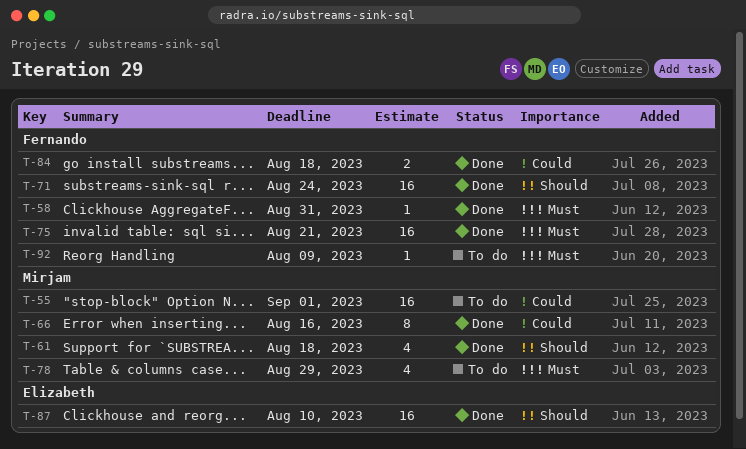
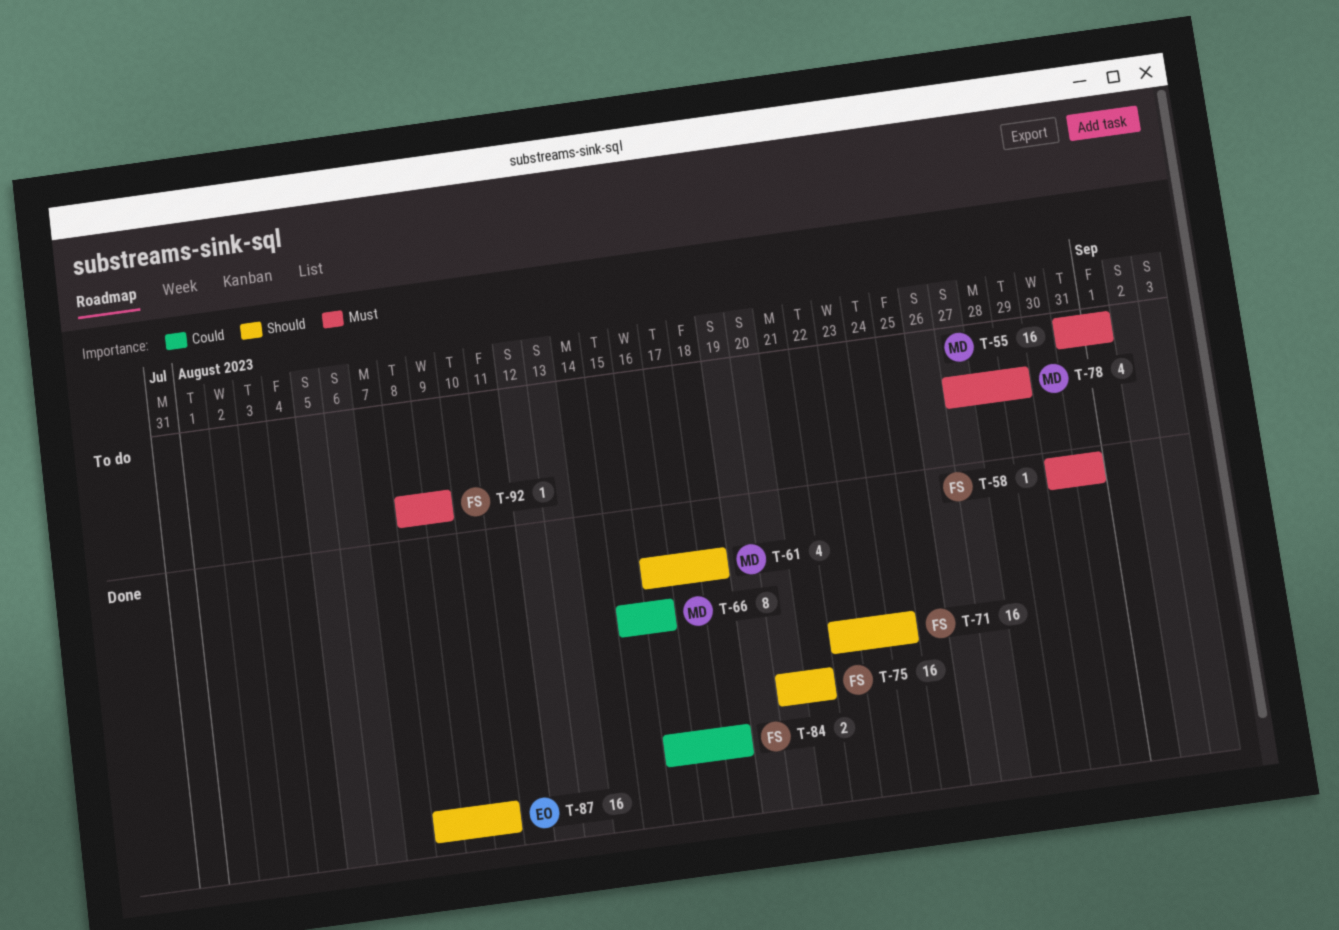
T-55, priority: Could -> Must
T-75, priority: Must -> Should

